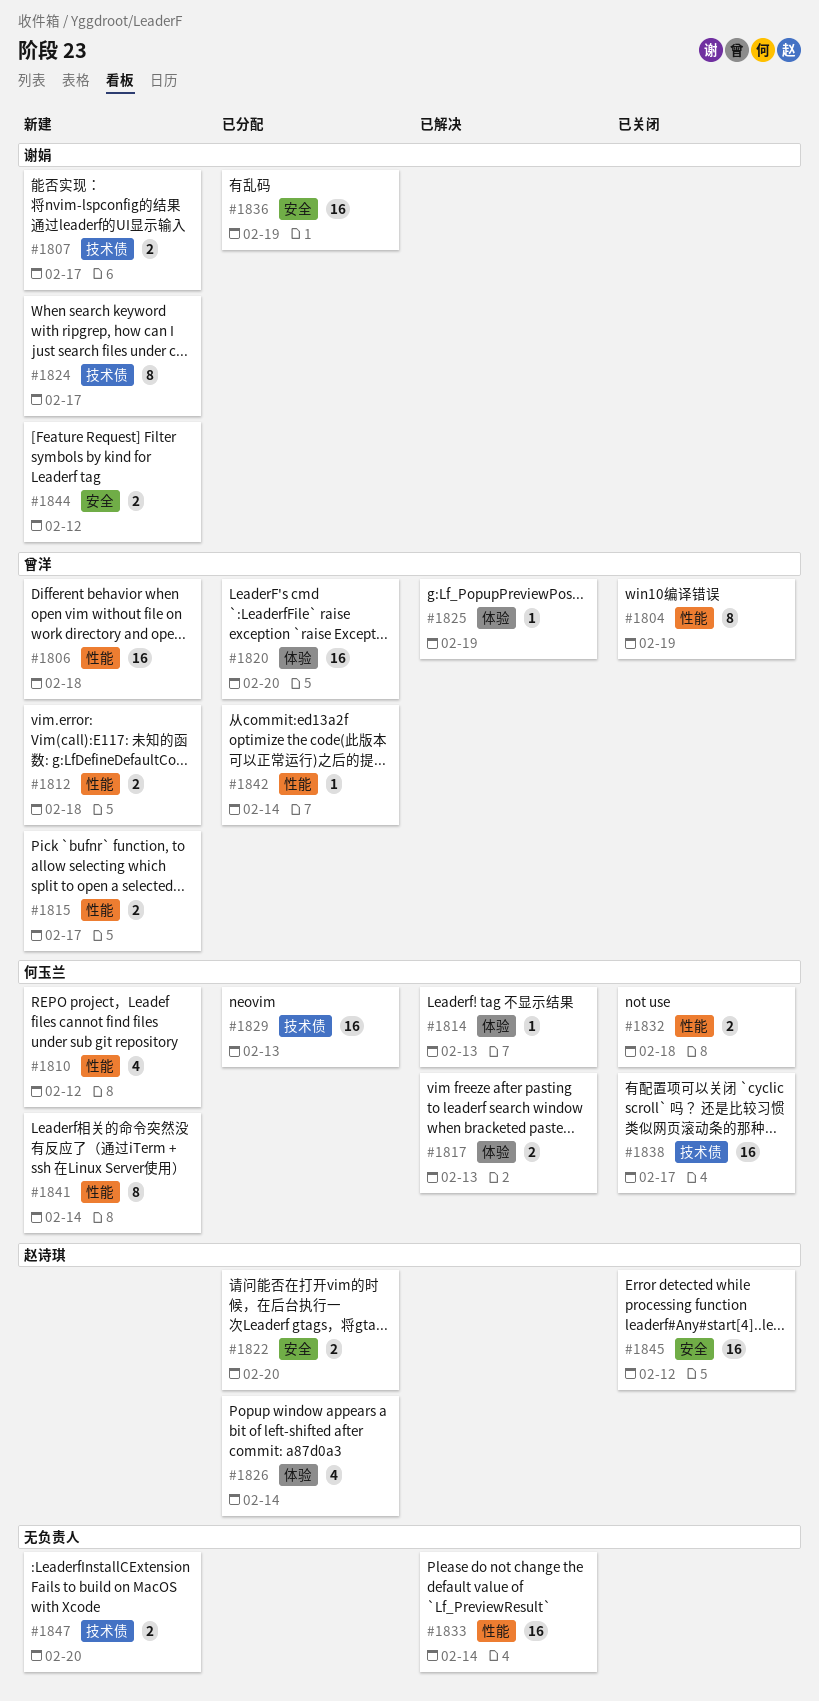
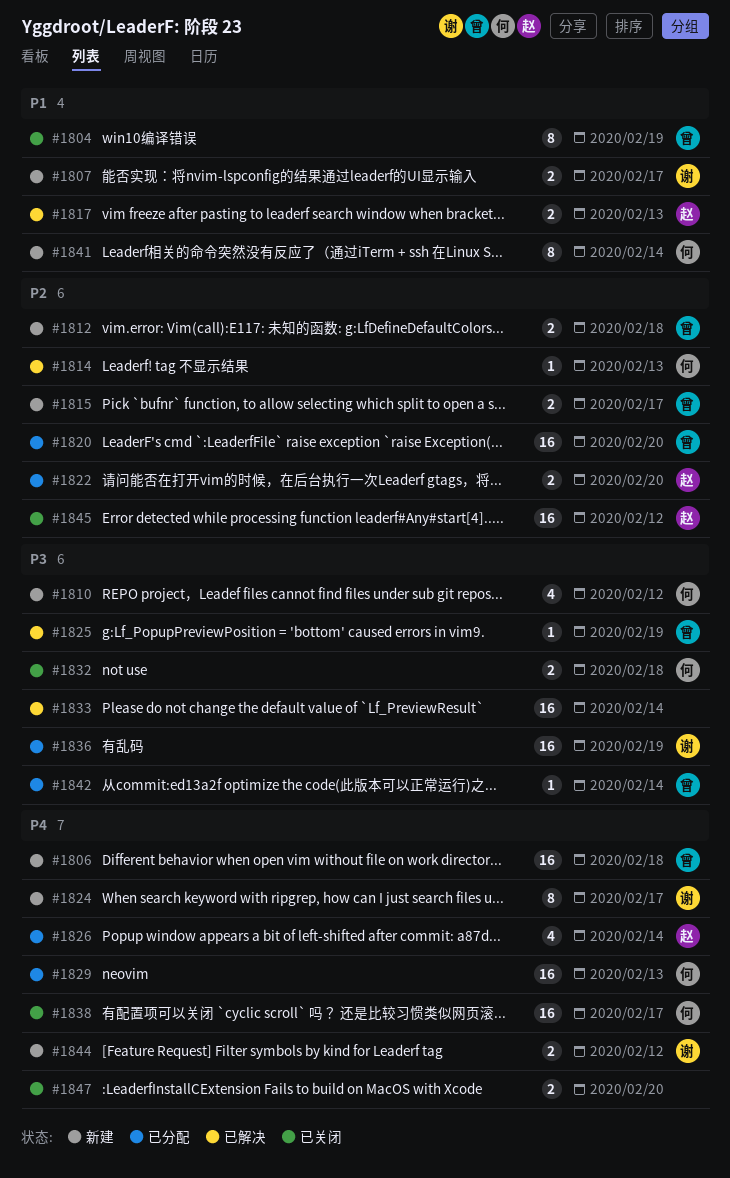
#1817, owner: 何玉兰 -> 赵诗琪
#1847, status: 新建 -> 已关闭

